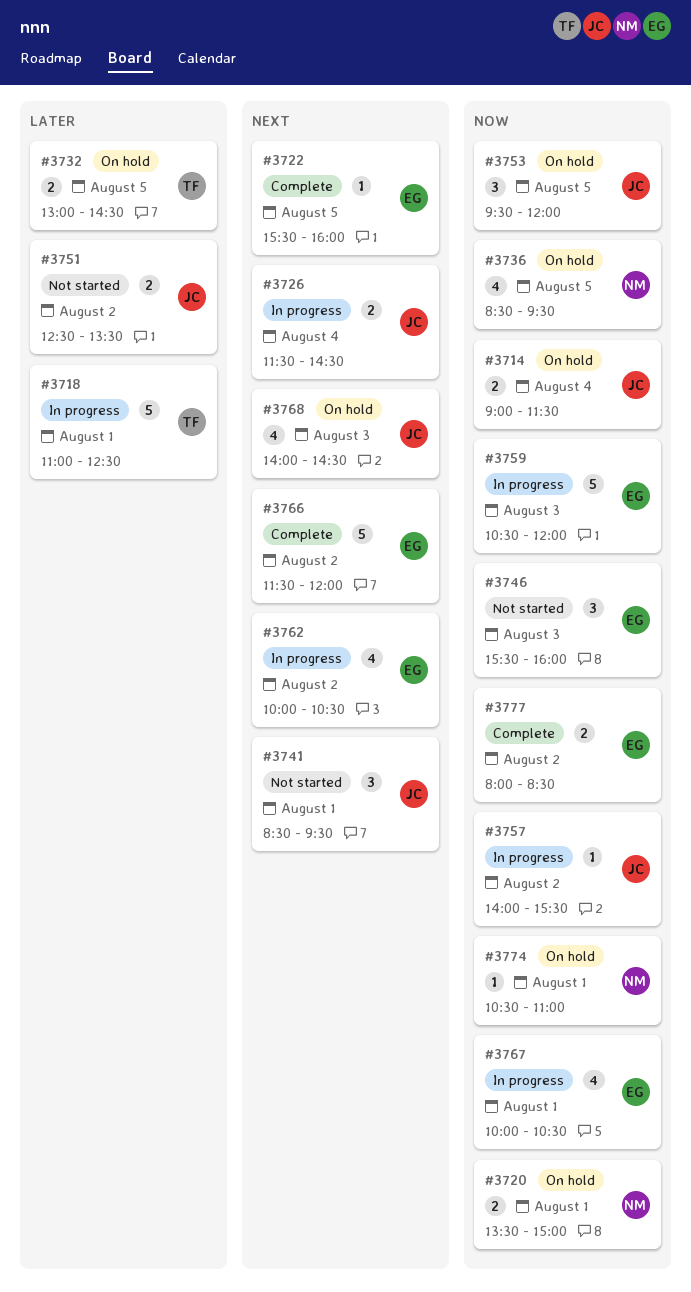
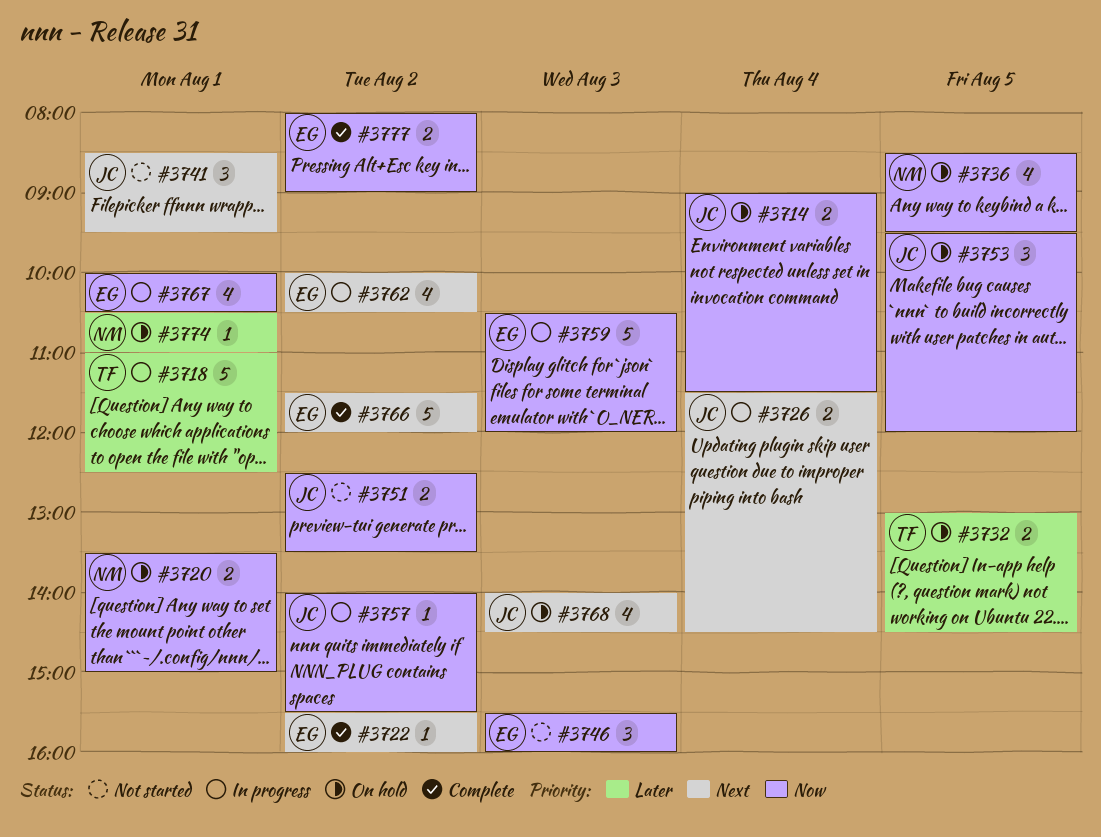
#3722, day: Aug 5 -> Aug 2
#3751, priority: Later -> Now
#3774, priority: Now -> Later
#3777, ends: 08:30 -> 09:00

